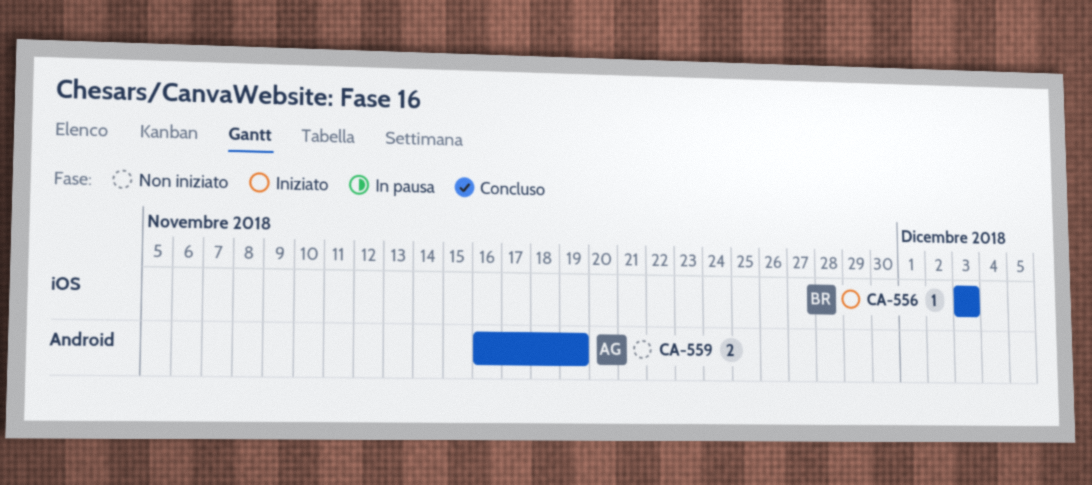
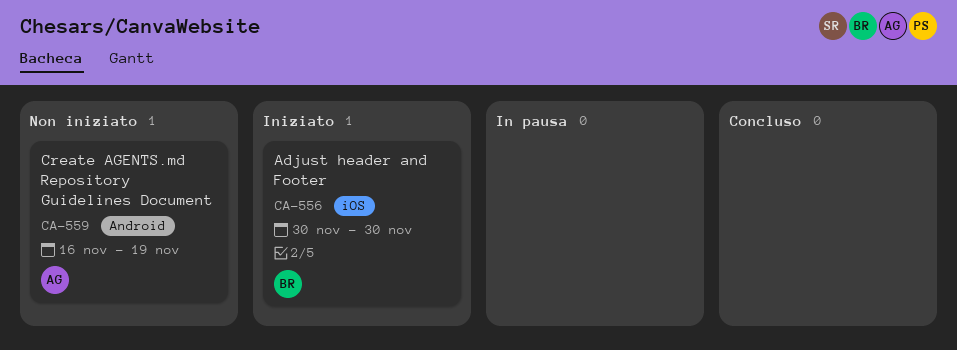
CA-556, start: Dec 3 -> Nov 30
CA-556, due: Dec 3 -> Nov 30

